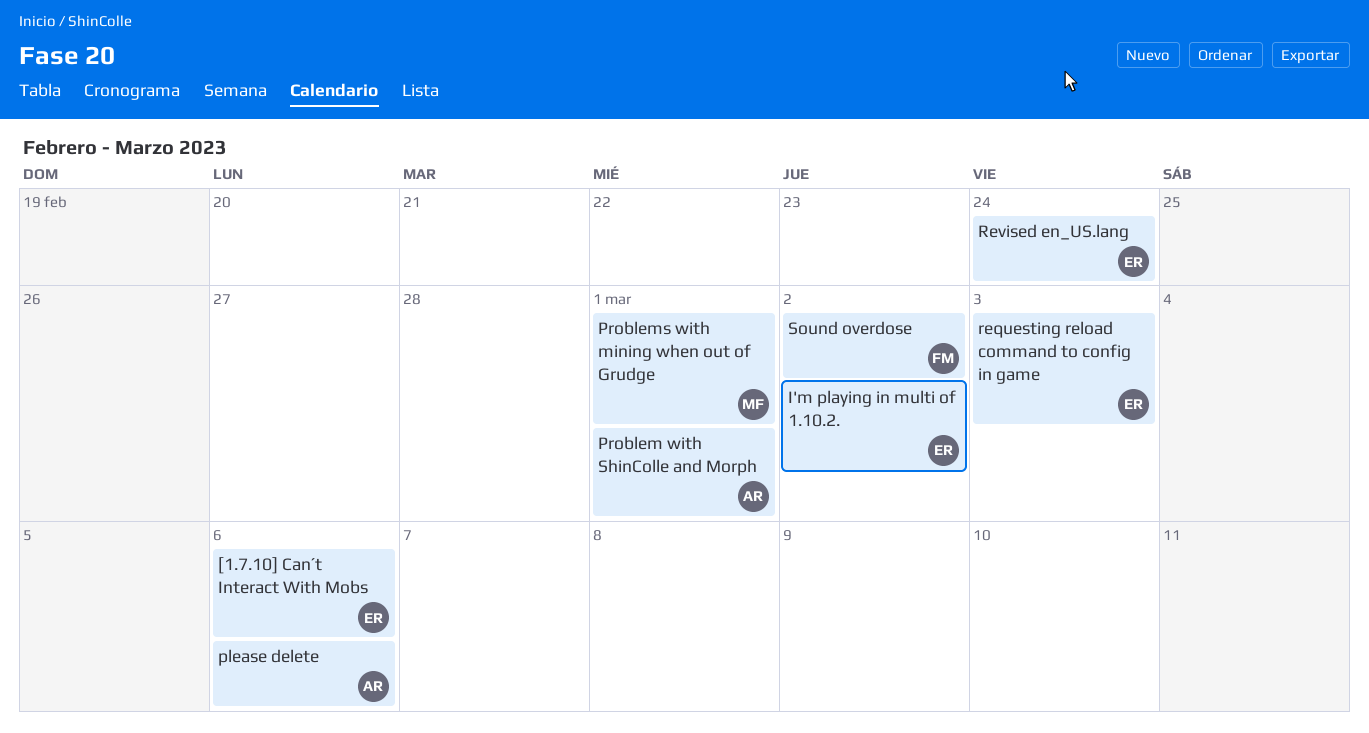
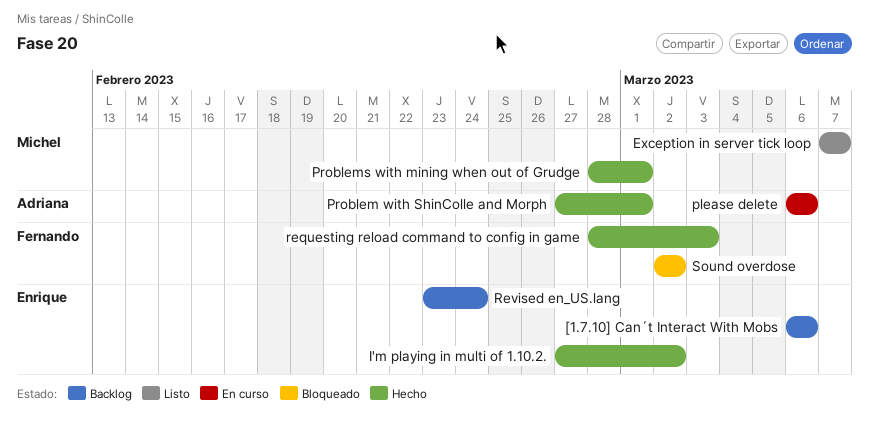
Exception in server tick loop: none -> present
requesting reload command to config in game, owner: Enrique -> Fernando

